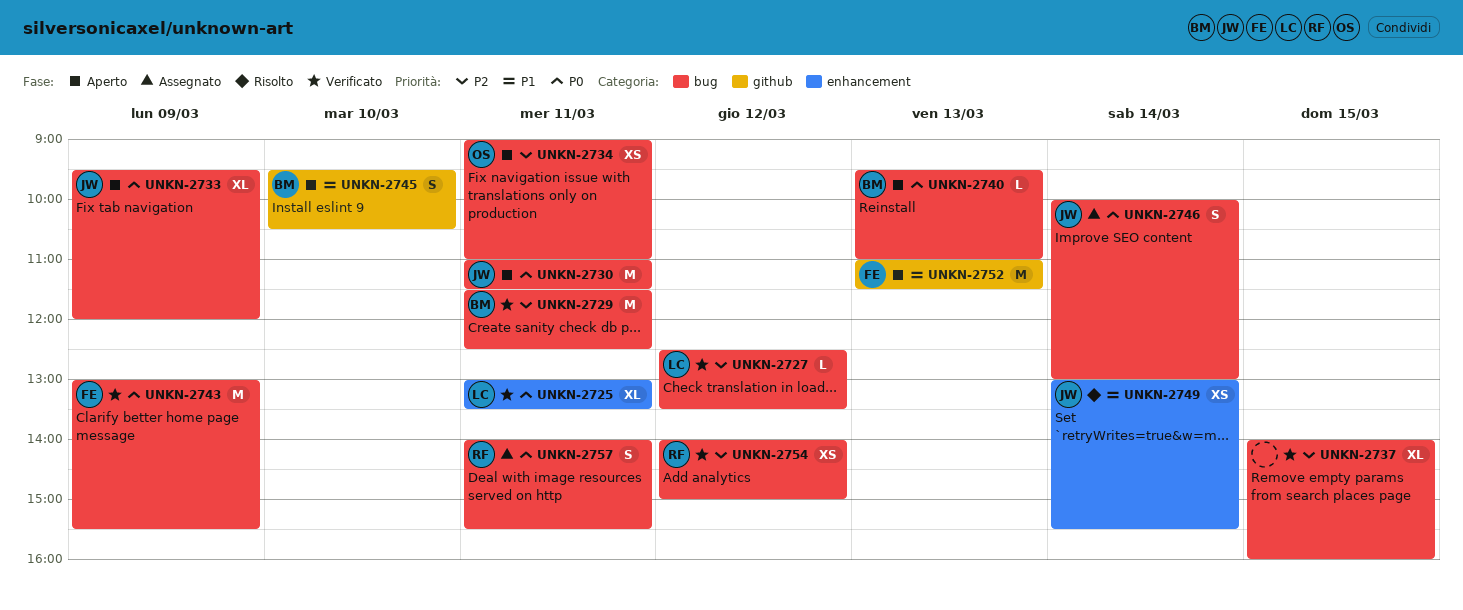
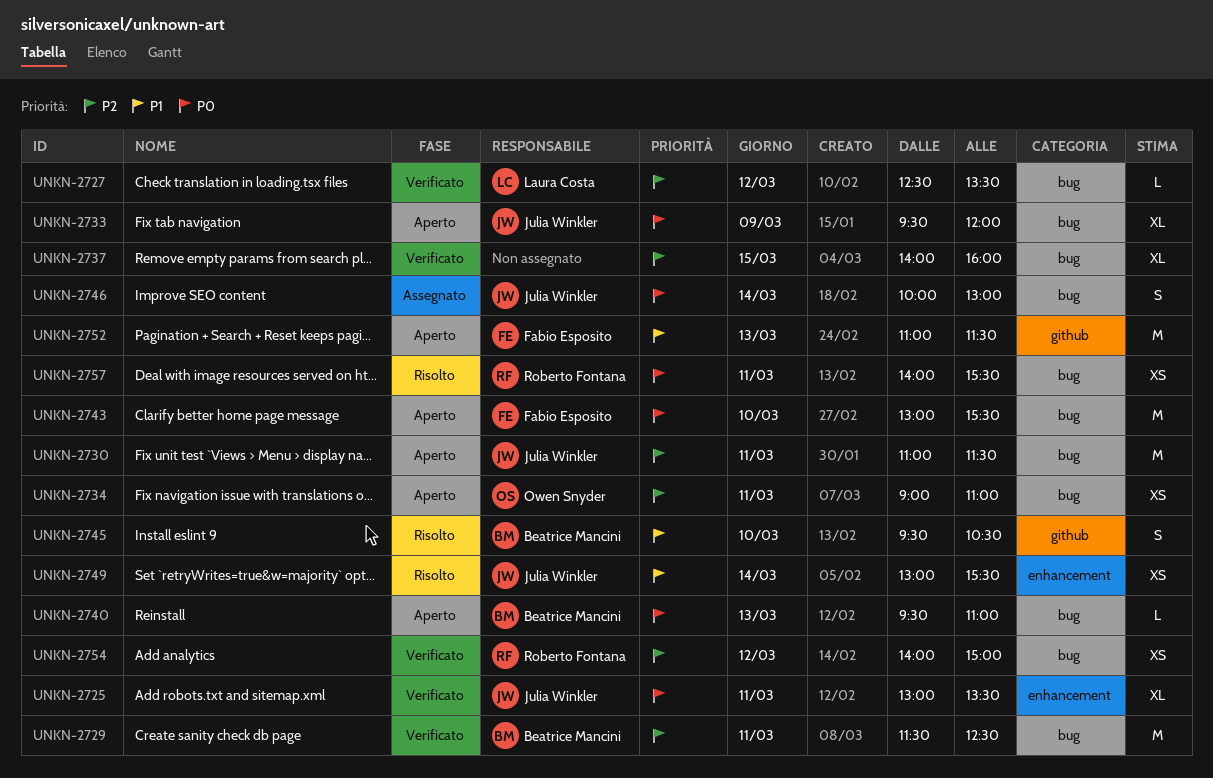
UNKN-2725, owner: Laura Costa -> Julia Winkler
UNKN-2730, priority: P0 -> P2
UNKN-2743, status: Verificato -> Aperto
UNKN-2743, day: Mar 9 -> Mar 10
UNKN-2745, status: Aperto -> Risolto
UNKN-2757, status: Assegnato -> Risolto
UNKN-2757, estimate: S -> XS

